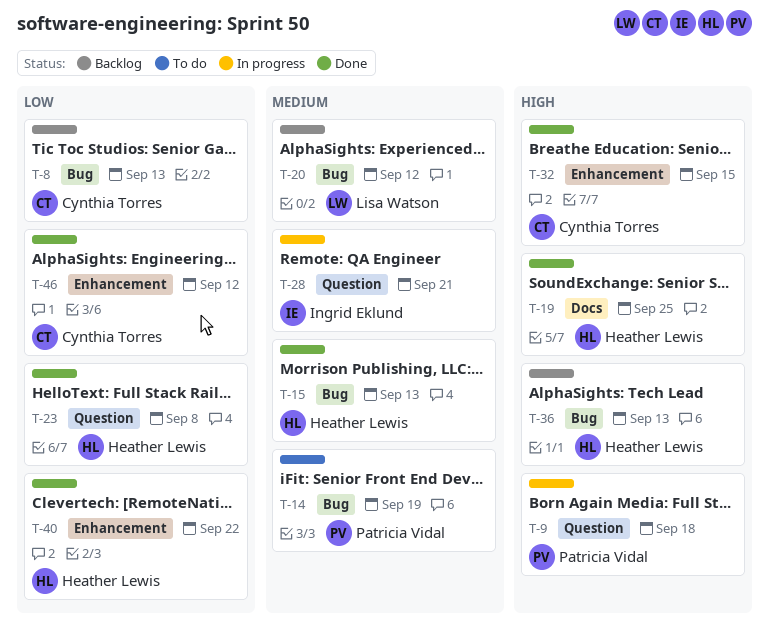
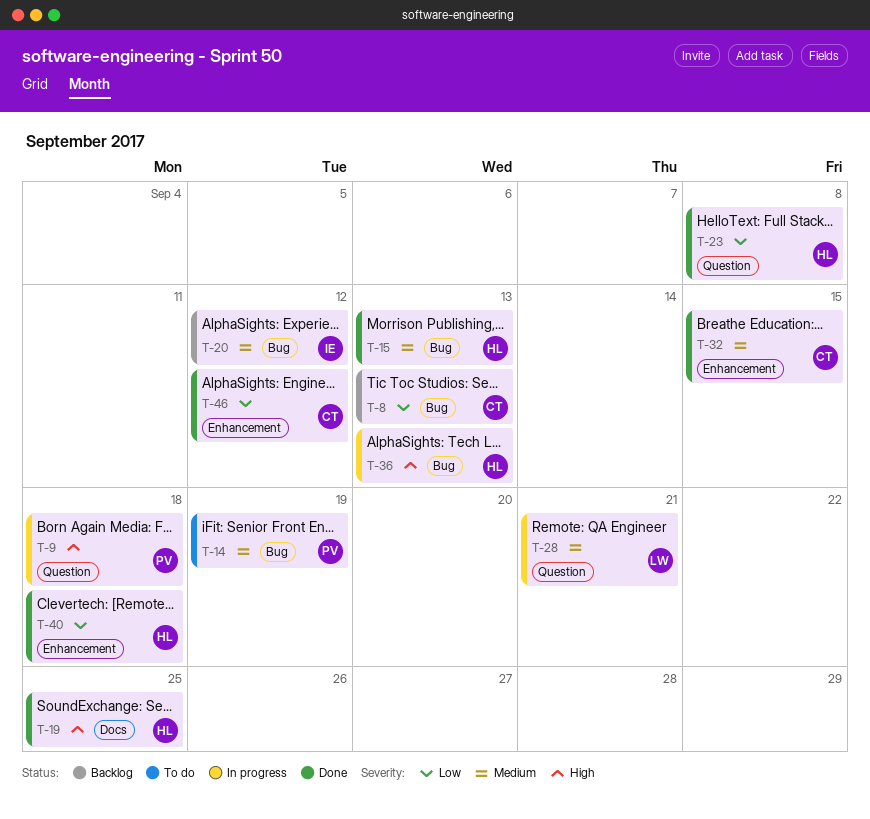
T-20, owner: Lisa Watson -> Ingrid Eklund
T-28, owner: Ingrid Eklund -> Lisa Watson
T-32, priority: High -> Medium
T-36, status: Backlog -> In progress
T-40, due: Sep 22 -> Sep 18

